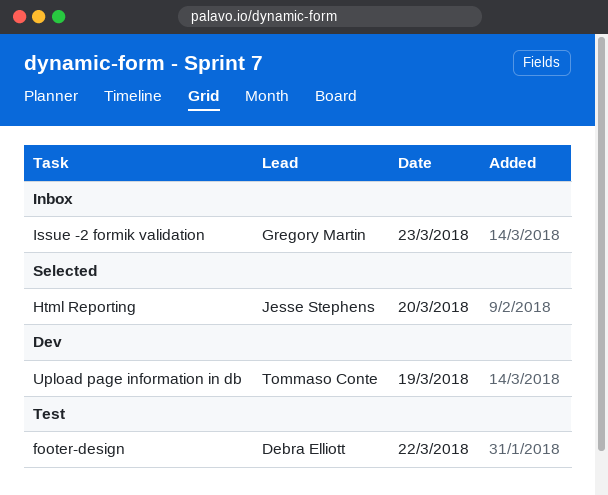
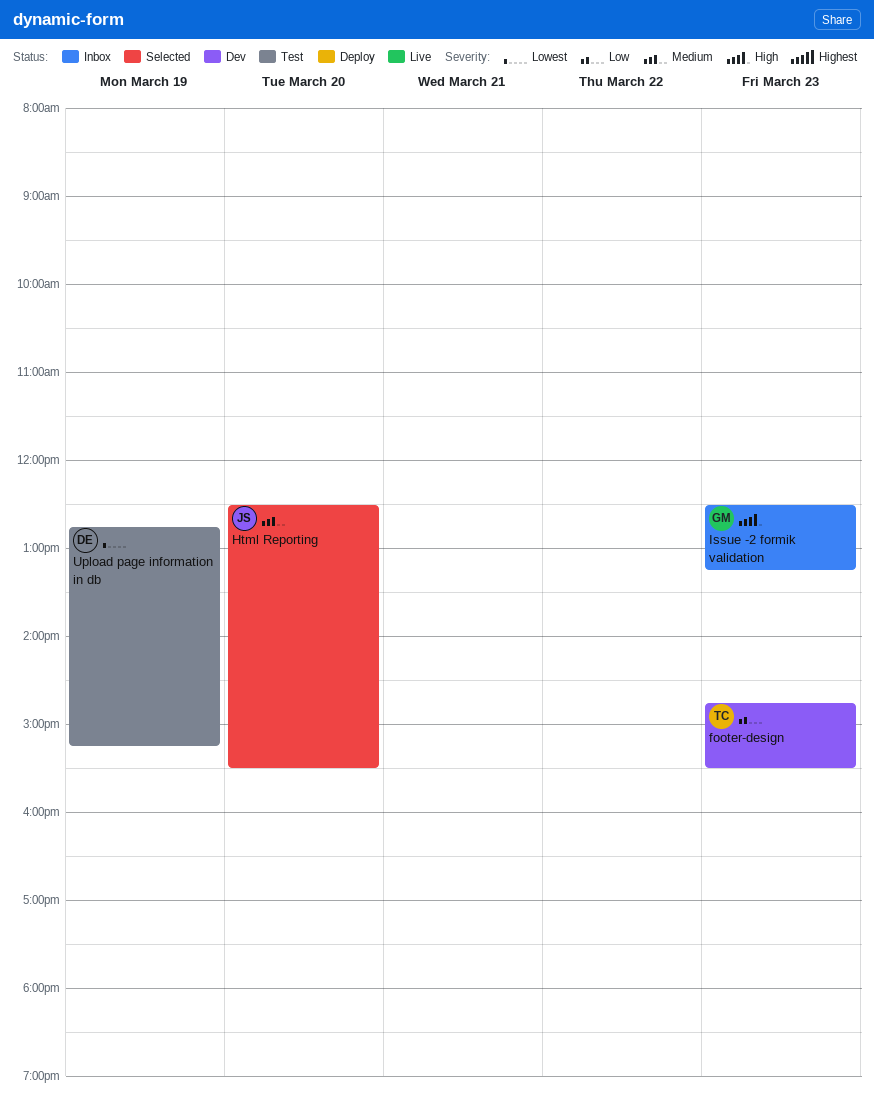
footer-design, status: Test -> Dev
footer-design, owner: Debra Elliott -> Tommaso Conte
footer-design, day: Mar 22 -> Mar 23
Upload page information in db, status: Dev -> Test
Upload page information in db, owner: Tommaso Conte -> Debra Elliott

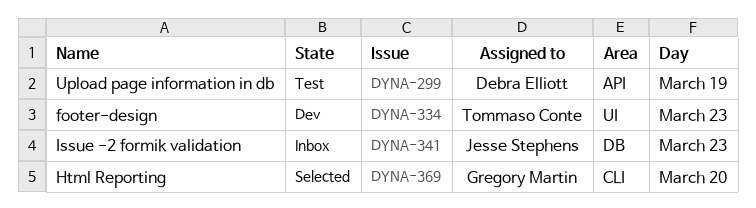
Html Reporting, owner: Jesse Stephens -> Gregory Martin
Issue -2 formik validation, owner: Gregory Martin -> Jesse Stephens

